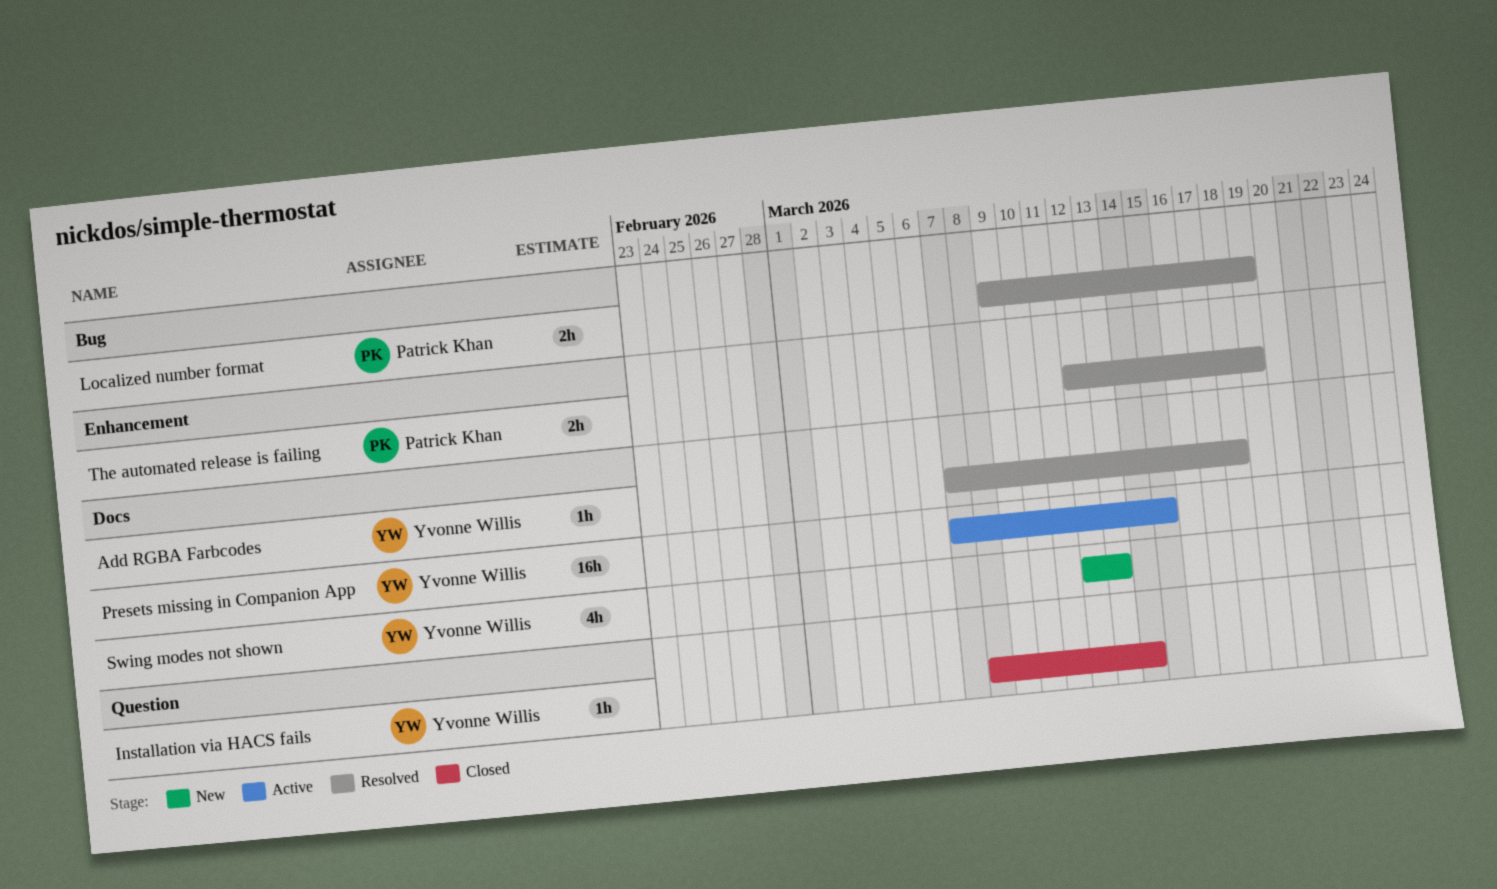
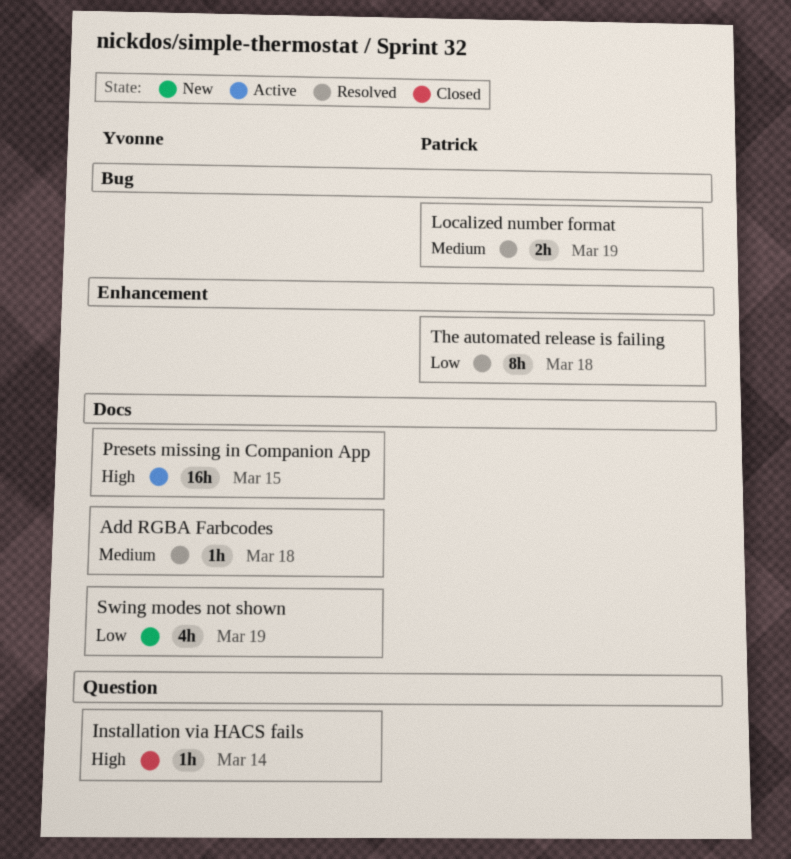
Swing modes not shown, due: Mar 13 -> Mar 19
The automated release is failing, estimate: 2h -> 8h
The automated release is failing, due: Mar 19 -> Mar 18

